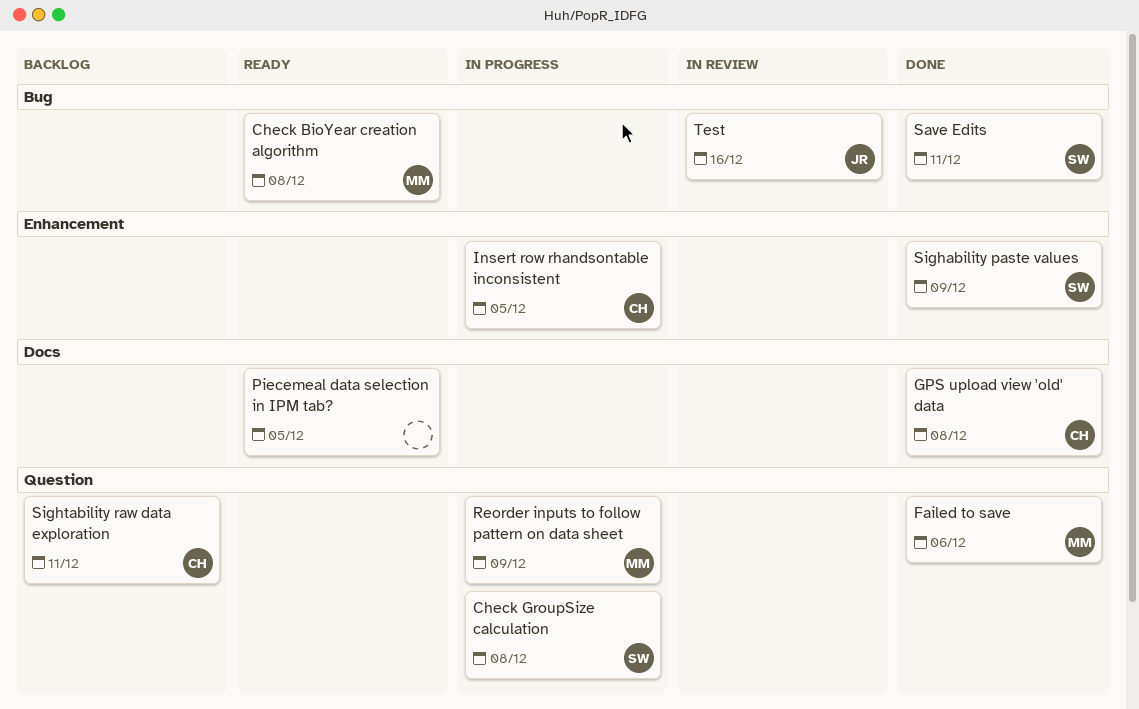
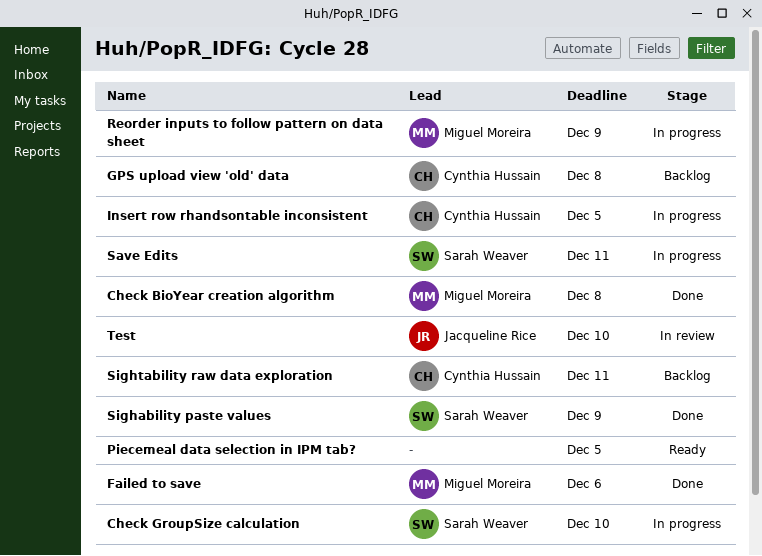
Check BioYear creation algorithm, status: Ready -> Done
Check GroupSize calculation, due: Dec 8 -> Dec 10
GPS upload view 'old' data, status: Done -> Backlog
Save Edits, status: Done -> In progress
Test, due: Dec 16 -> Dec 10

